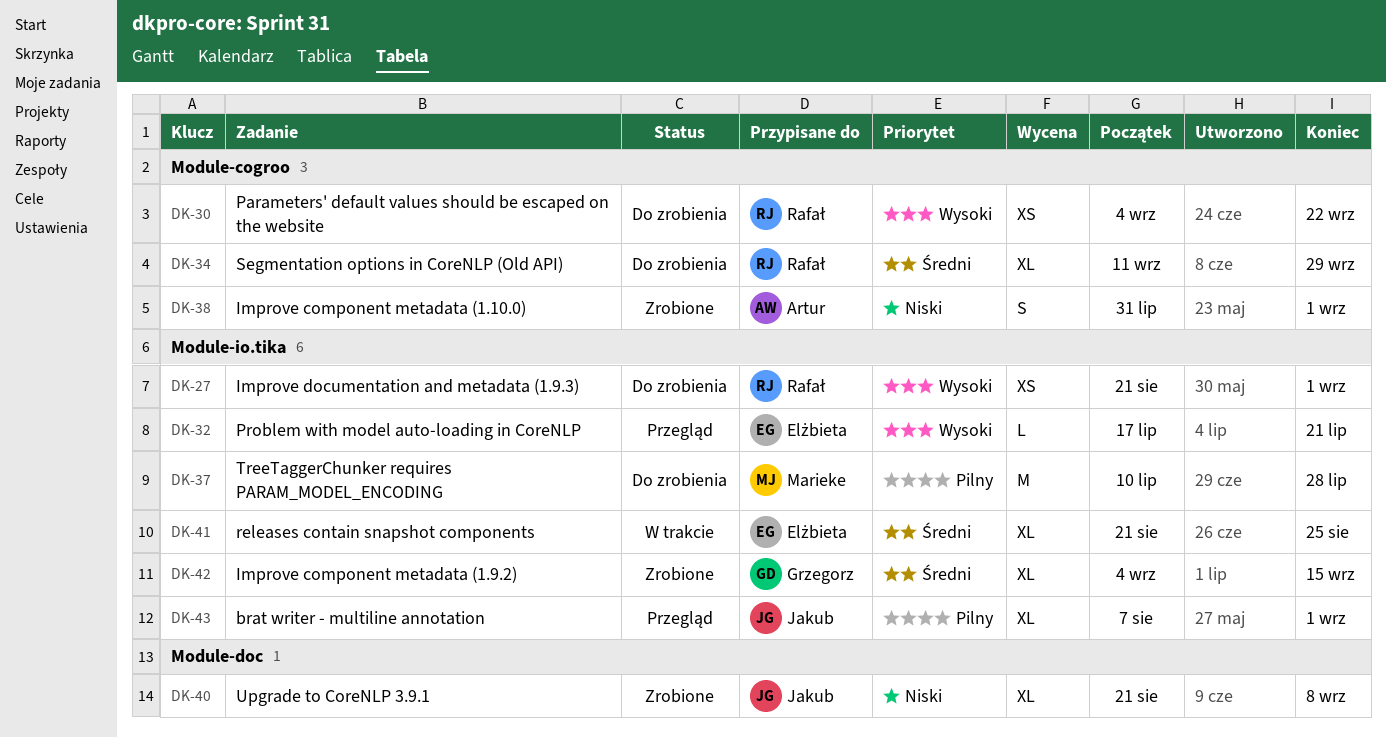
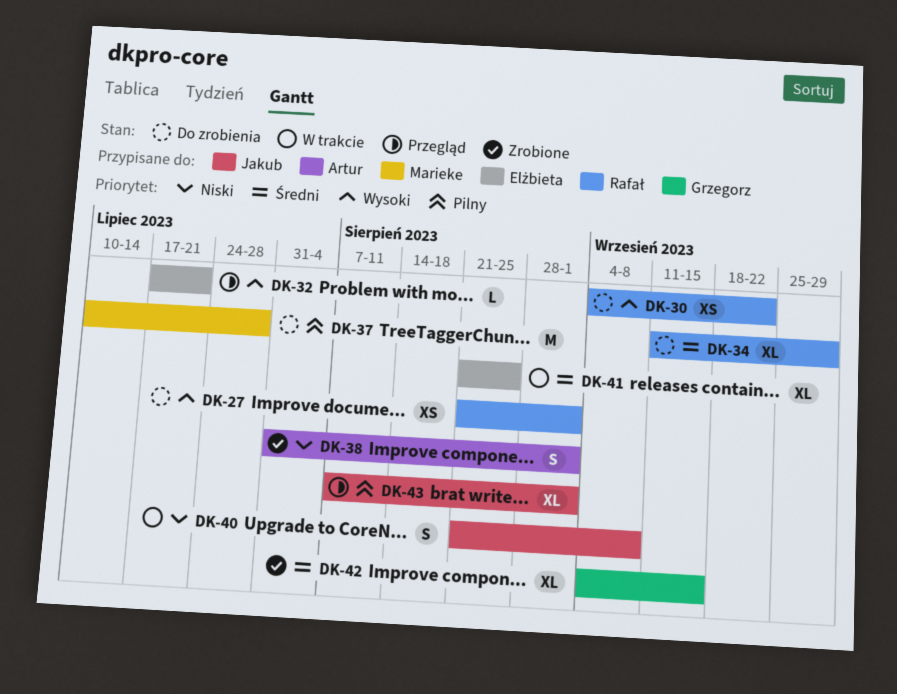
DK-40, status: Zrobione -> W trakcie
DK-40, estimate: XL -> S

